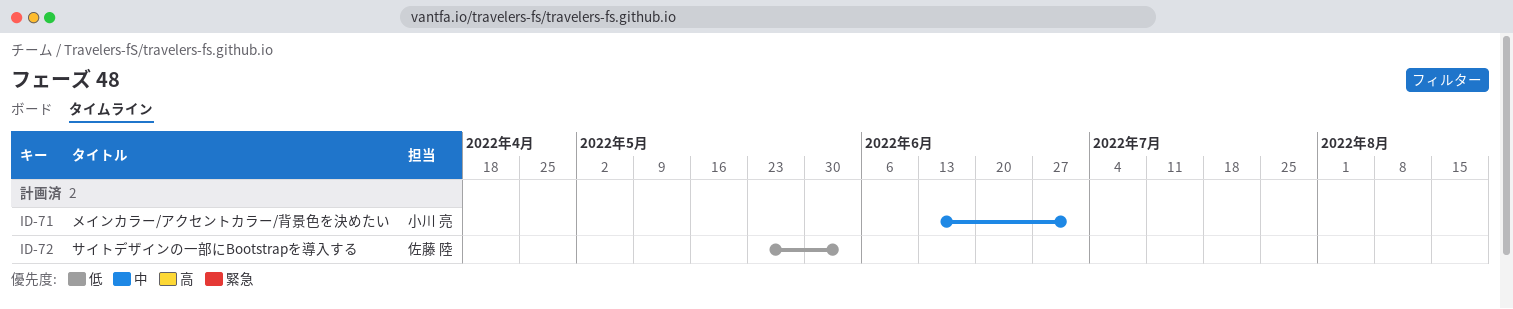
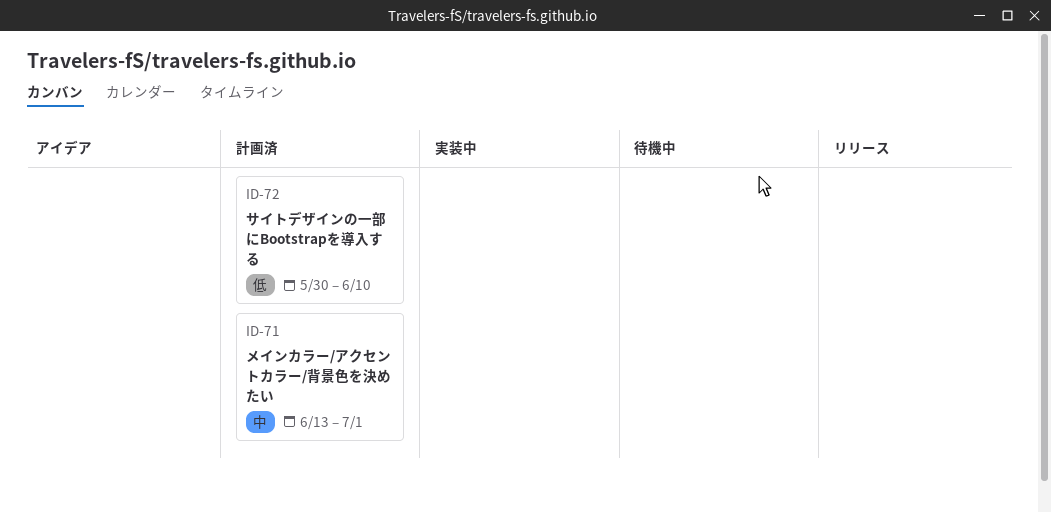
ID-72, start: May 23 -> May 30
ID-72, due: Jun 3 -> Jun 10

